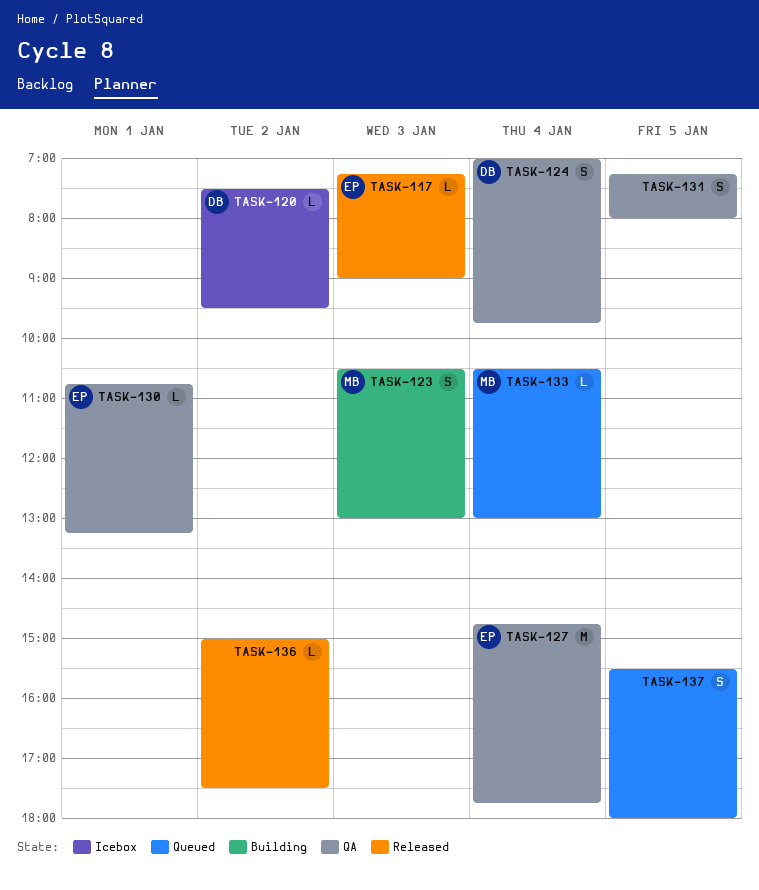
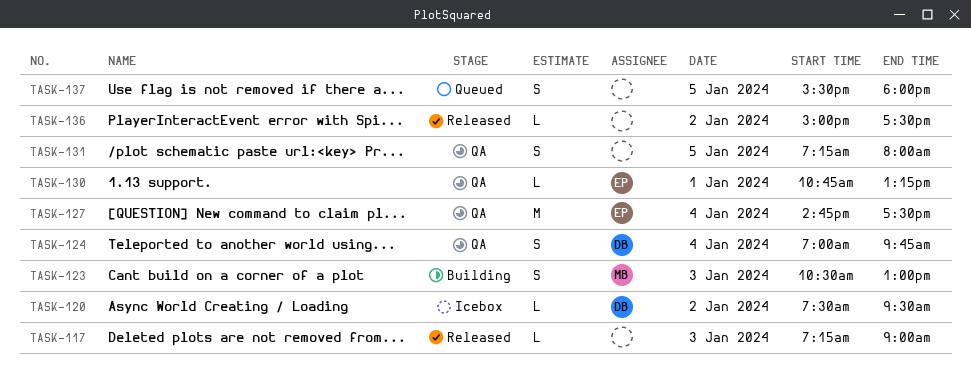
TASK-117, owner: EP -> none
TASK-127, ends: 17:45 -> 17:30
TASK-133: present -> none

